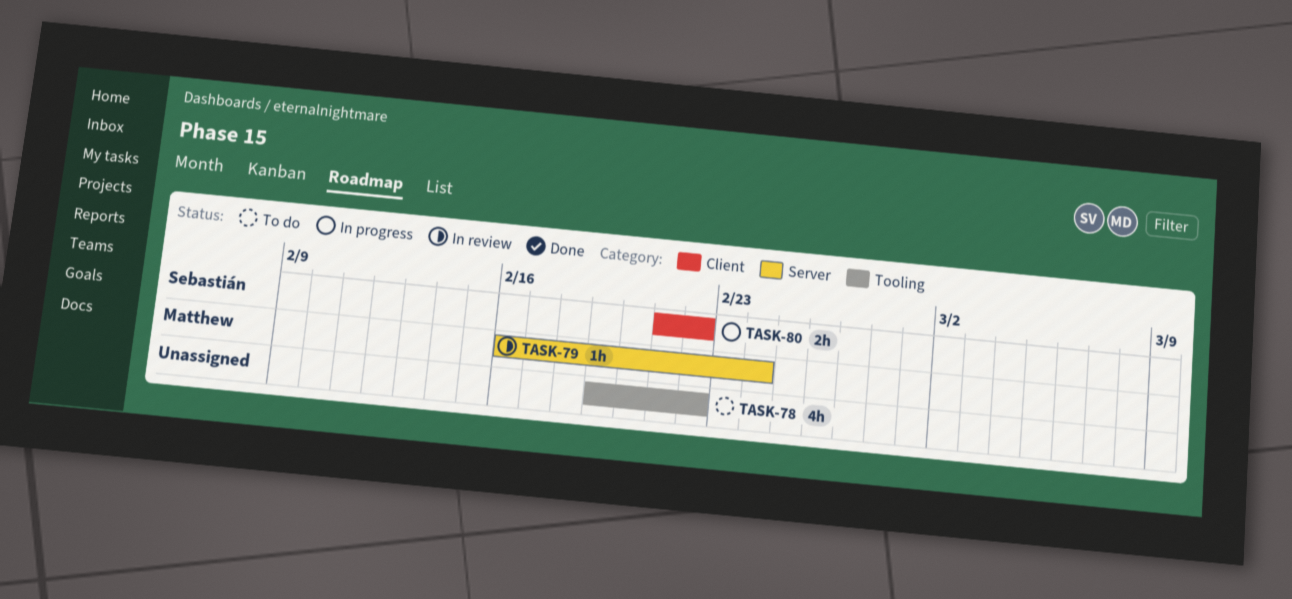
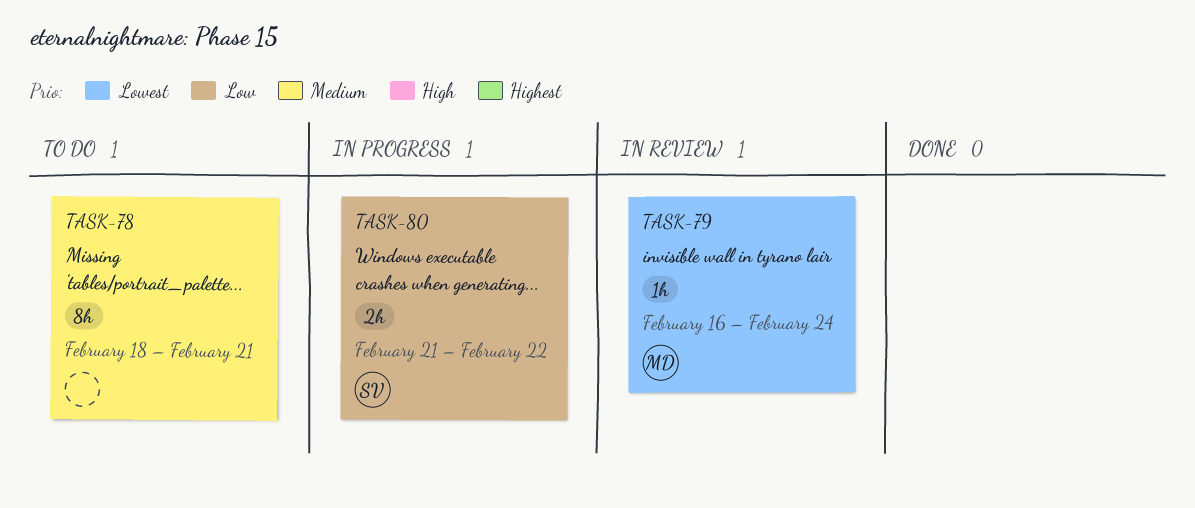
TASK-78, estimate: 4h -> 8h
TASK-78, start: Feb 19 -> Feb 18
TASK-78, due: Feb 22 -> Feb 21

